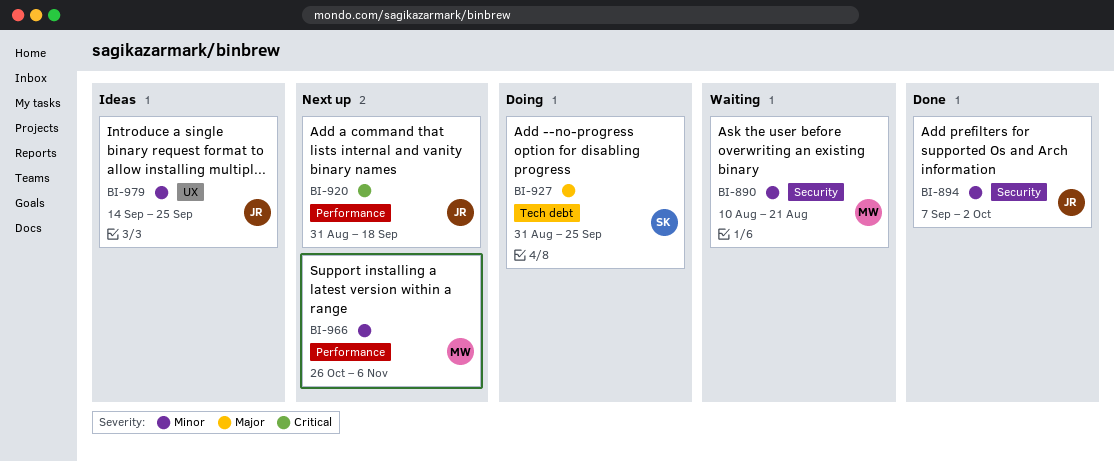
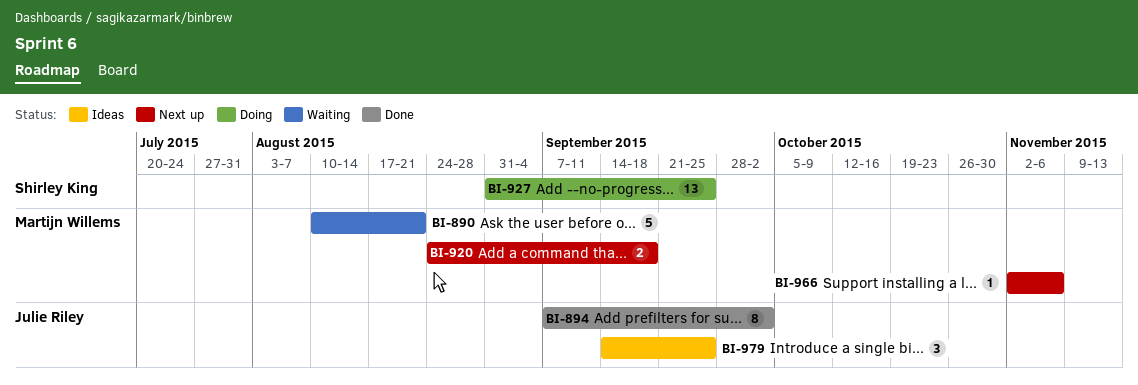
BI-920, owner: Julie Riley -> Martijn Willems
BI-920, start: Aug 31 -> Aug 24
BI-966, start: Oct 26 -> Nov 2

